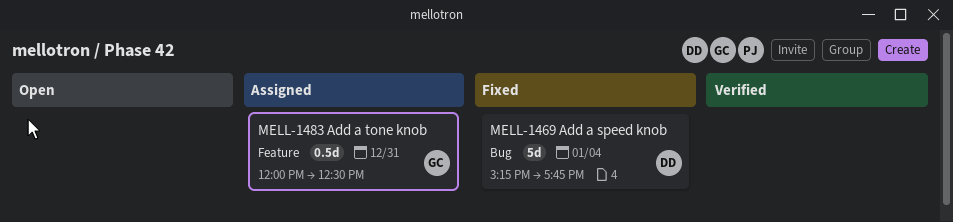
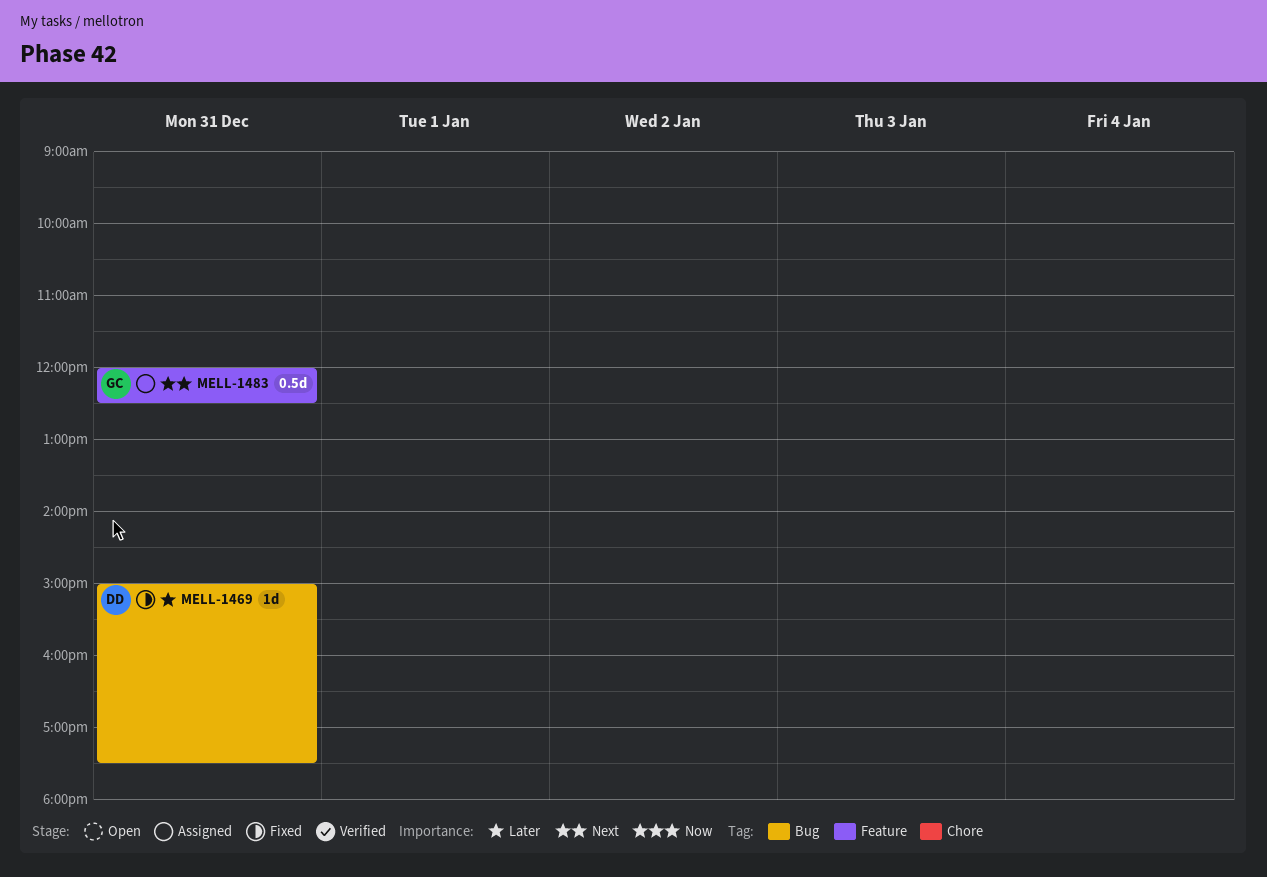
MELL-1469, estimate: 5d -> 1d
MELL-1469, day: Jan 4 -> Dec 31
MELL-1469, begins: 15:15 -> 15:00
MELL-1469, ends: 17:45 -> 17:30

